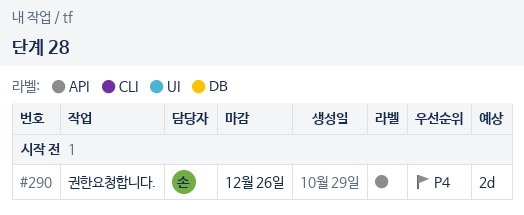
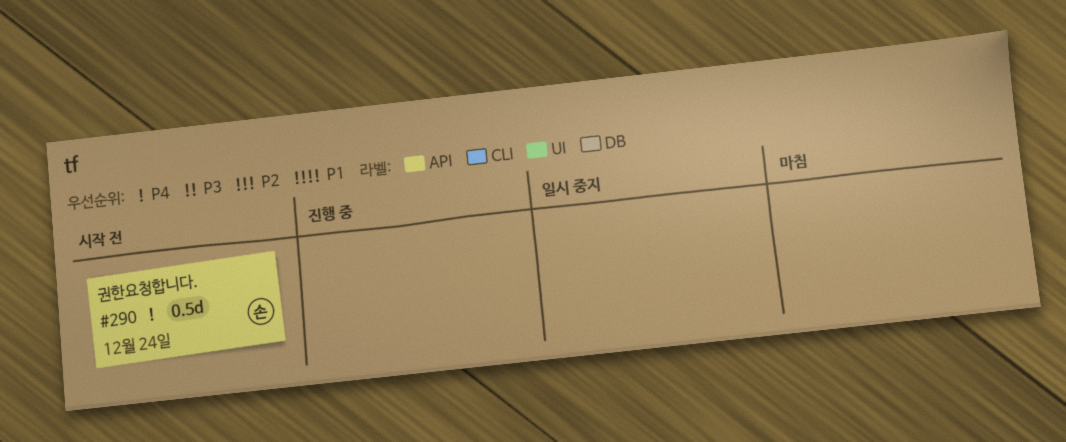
#290, estimate: 2d -> 0.5d
#290, due: Dec 26 -> Dec 24

